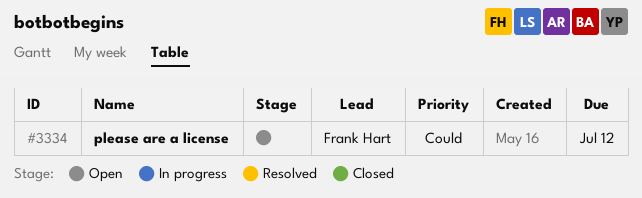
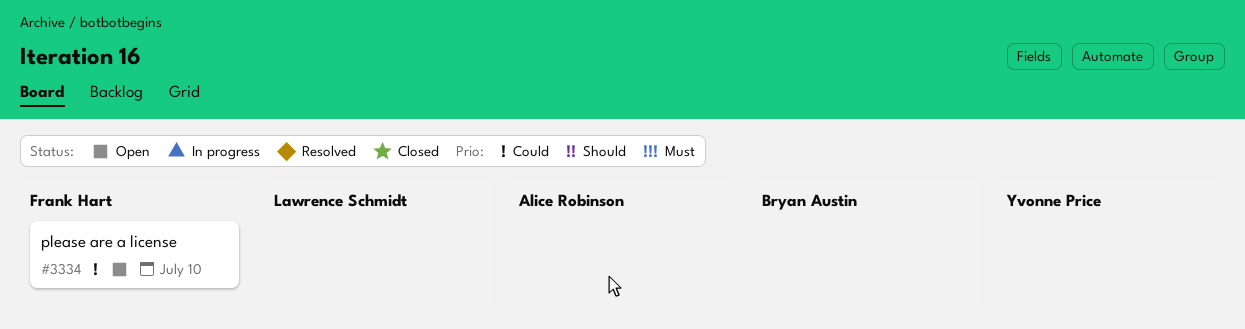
#3334, due: Jul 12 -> Jul 10

